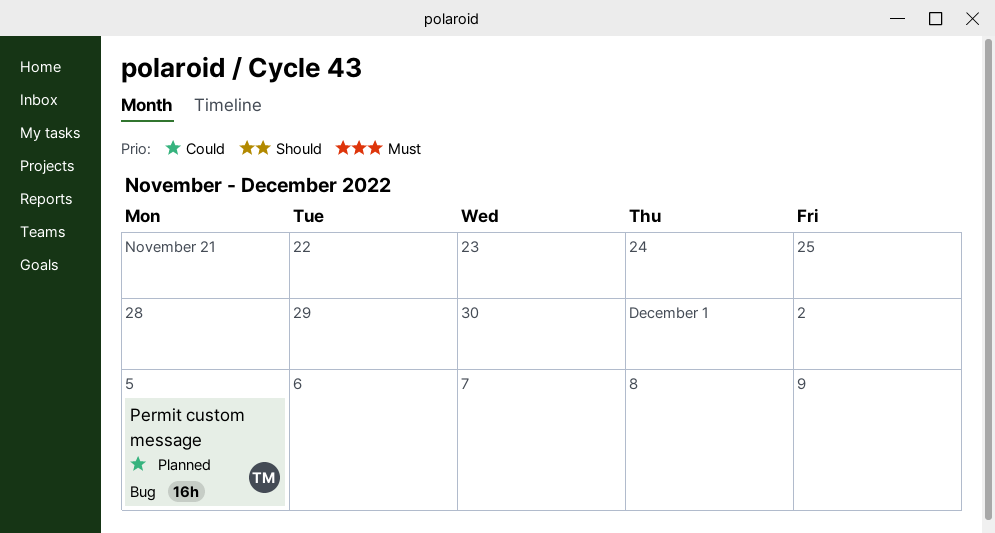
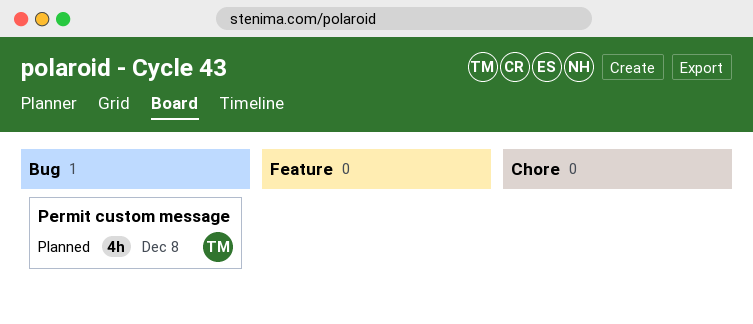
Permit custom message, estimate: 16h -> 4h
Permit custom message, due: Dec 5 -> Dec 8

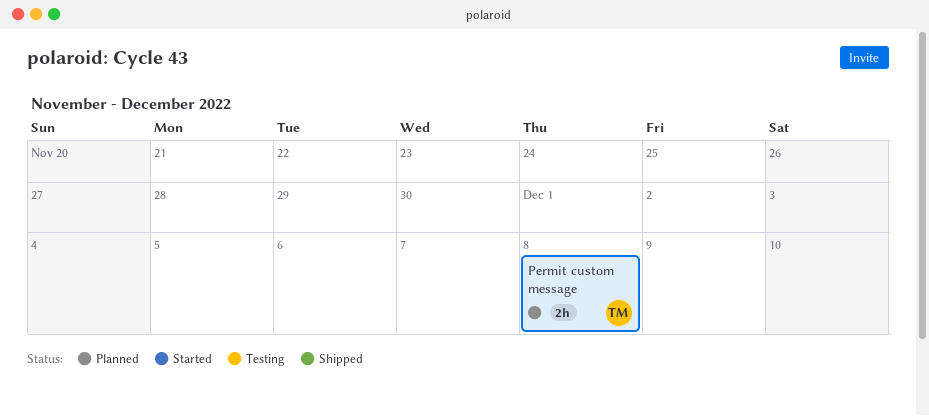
Permit custom message, estimate: 4h -> 2h

